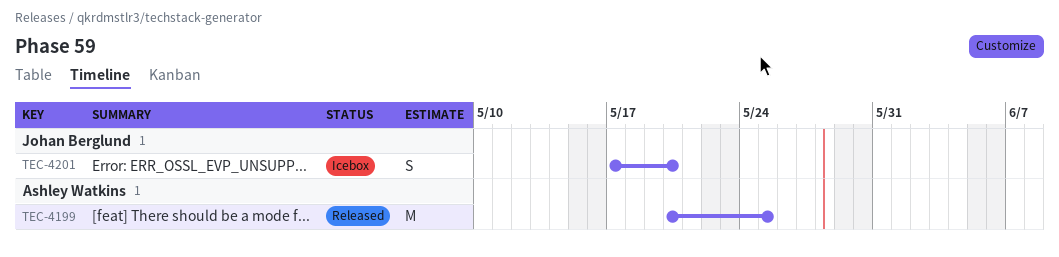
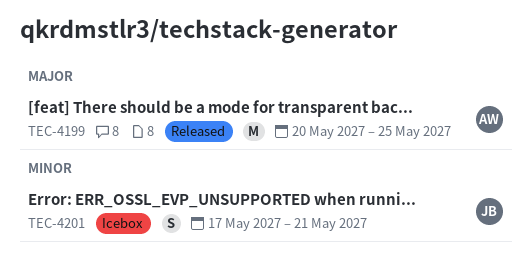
TEC-4201, due: May 20 -> May 21

